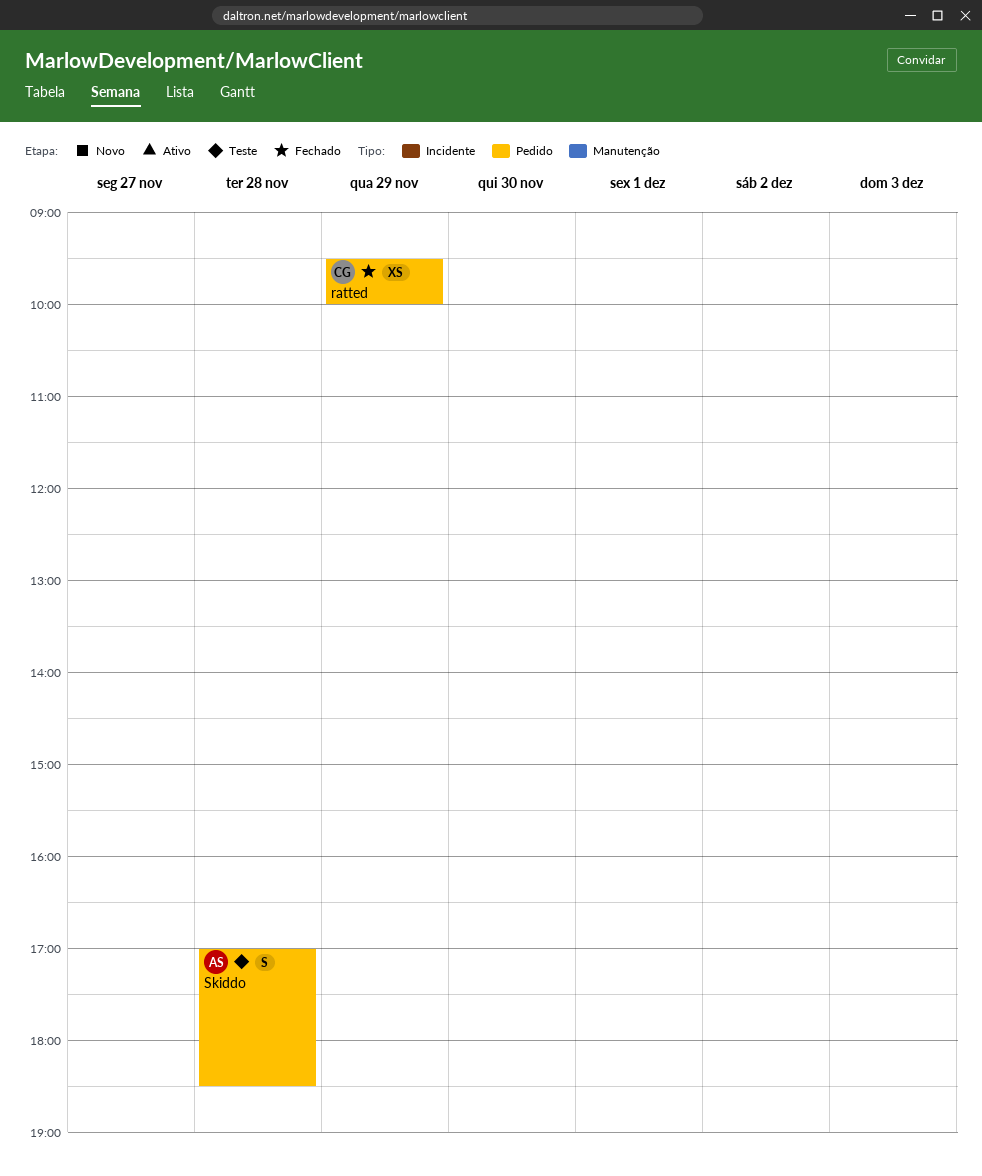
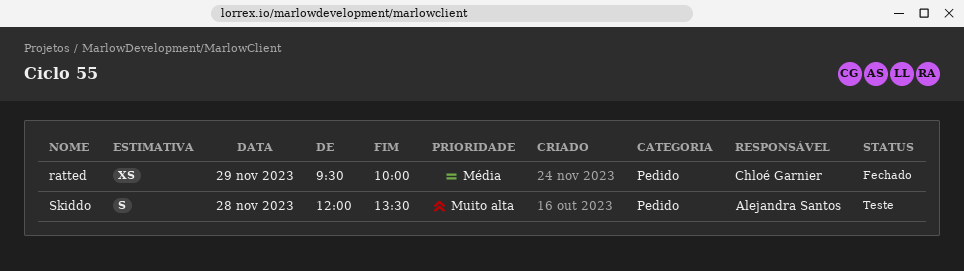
Skiddo, begins: 17:00 -> 12:00
Skiddo, ends: 18:30 -> 13:30

